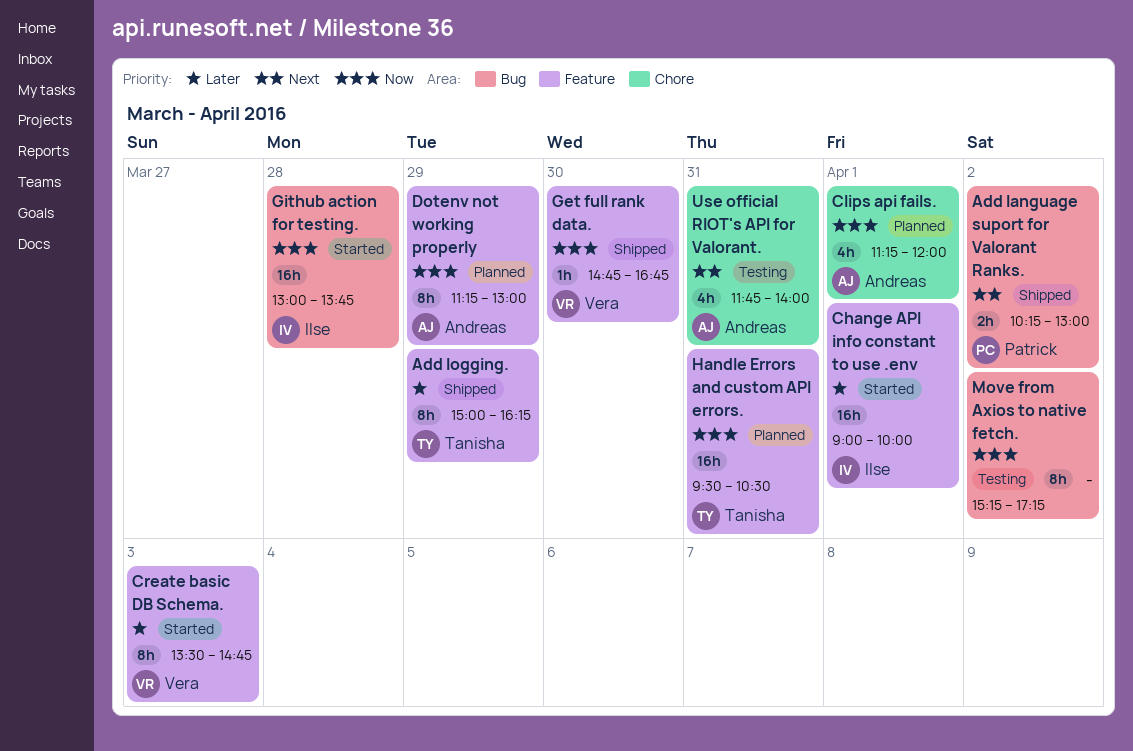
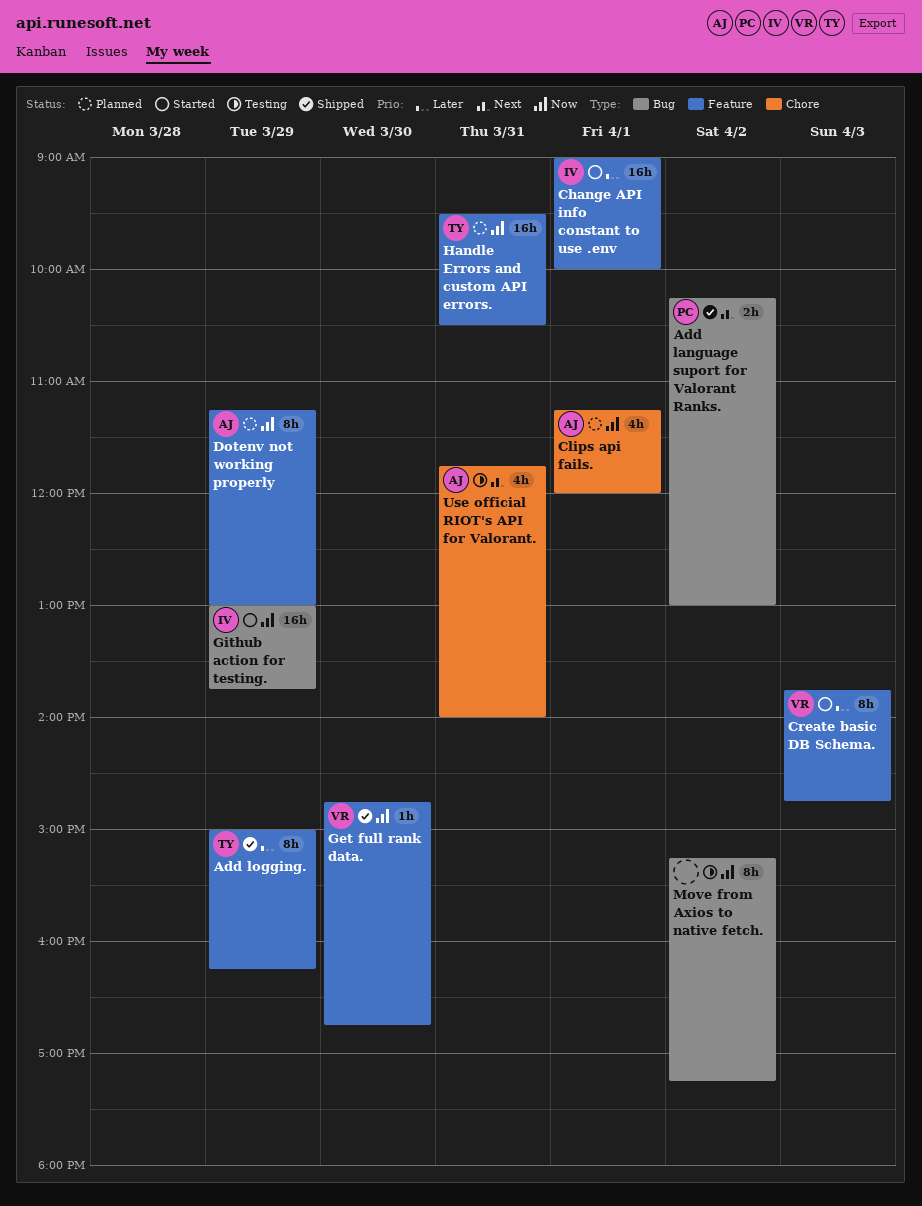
Create basic DB Schema., begins: 13:30 -> 13:45
Github action for testing., day: Mar 28 -> Mar 29

